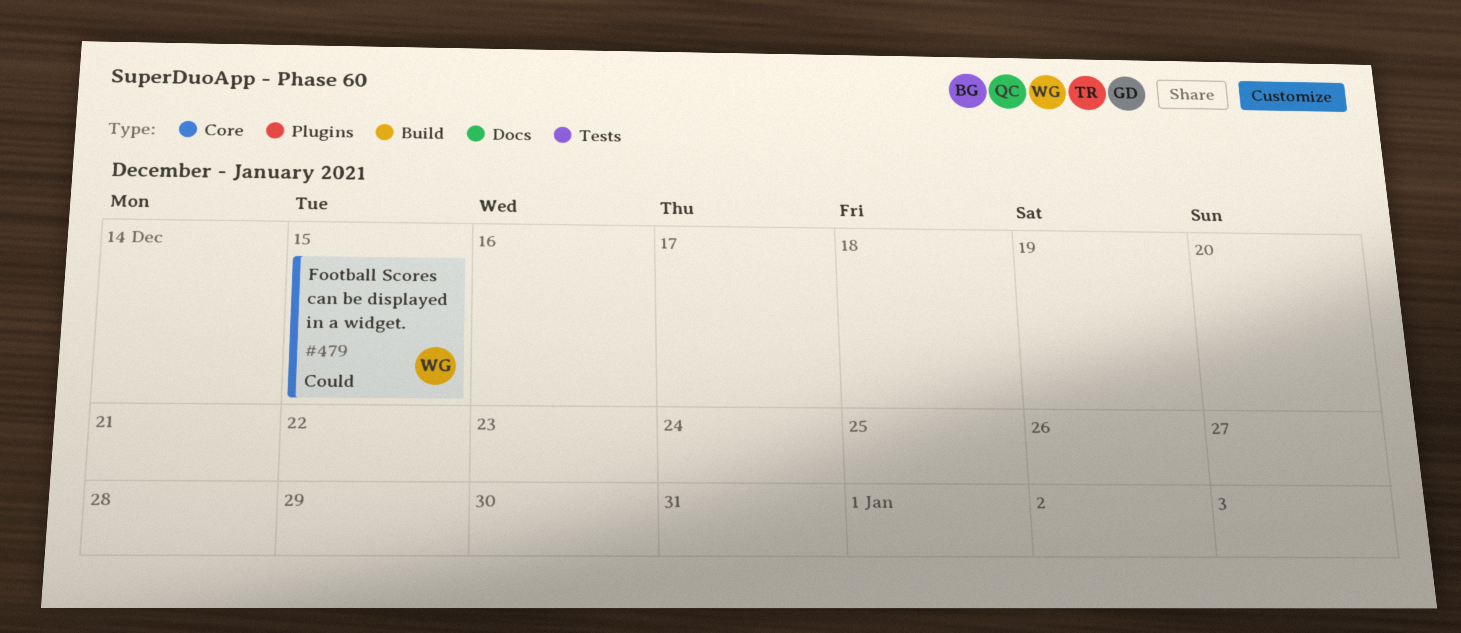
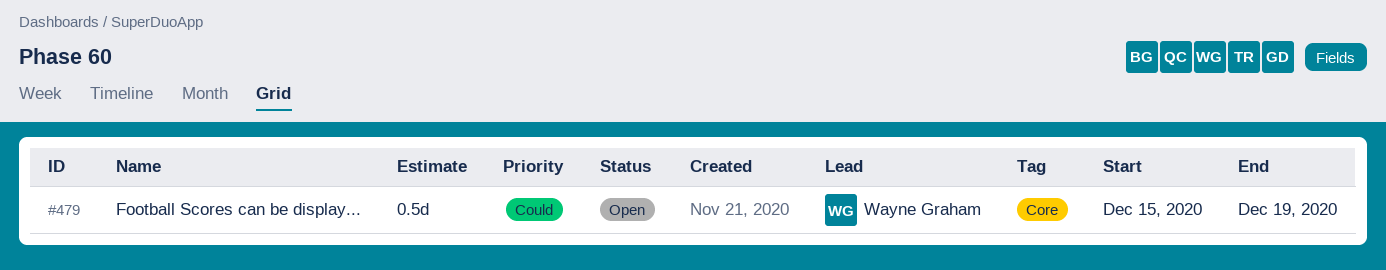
#479, due: Dec 15 -> Dec 19

